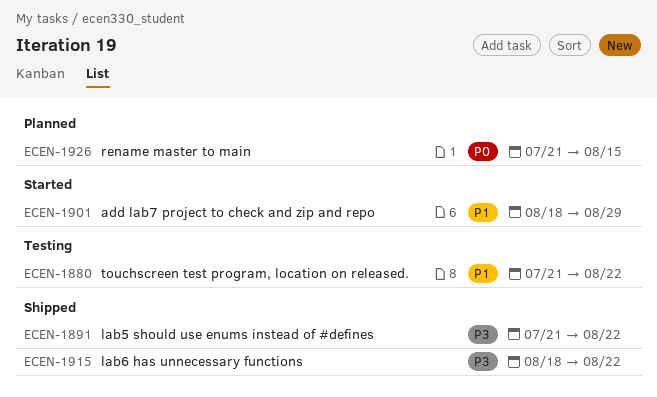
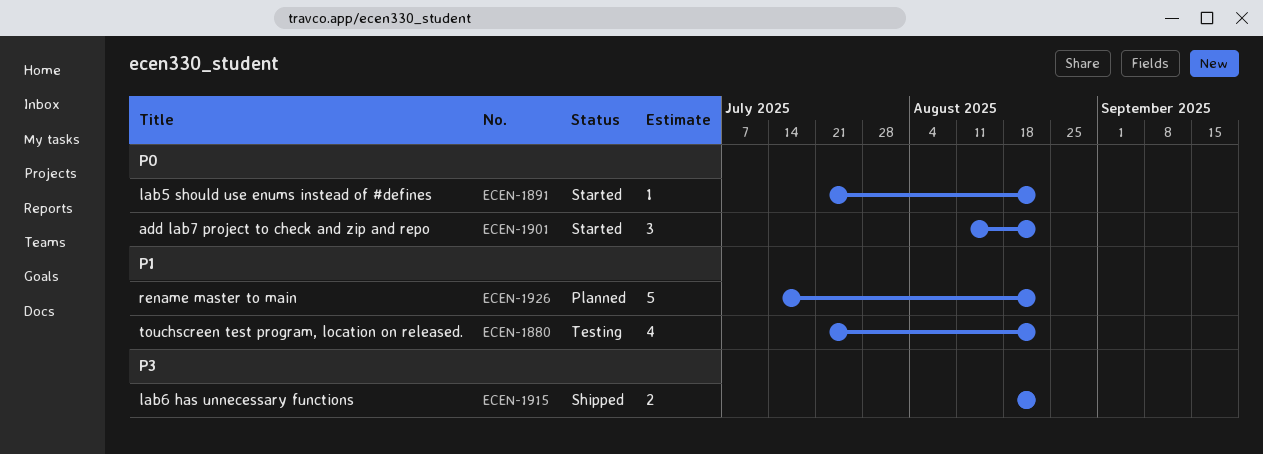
ECEN-1891, status: Shipped -> Started
ECEN-1891, priority: P3 -> P0
ECEN-1901, priority: P1 -> P0
ECEN-1901, start: Aug 18 -> Aug 11
ECEN-1901, due: Aug 29 -> Aug 22
ECEN-1926, priority: P0 -> P1
ECEN-1926, start: Jul 21 -> Jul 14
ECEN-1926, due: Aug 15 -> Aug 22

